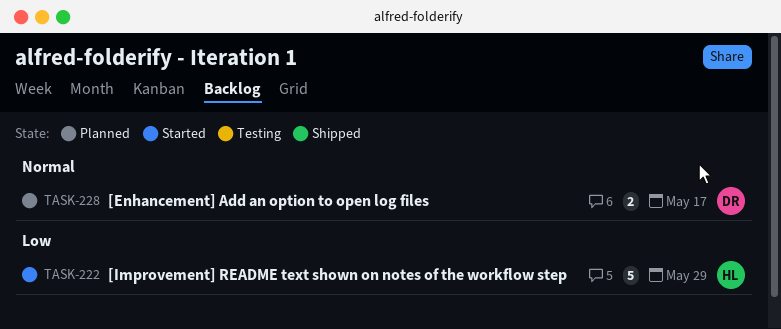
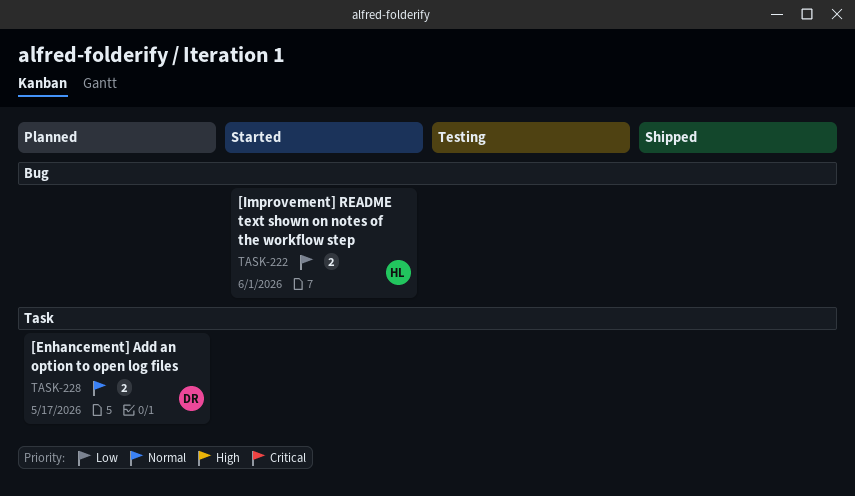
TASK-222, estimate: 5 -> 2
TASK-222, due: May 29 -> Jun 1

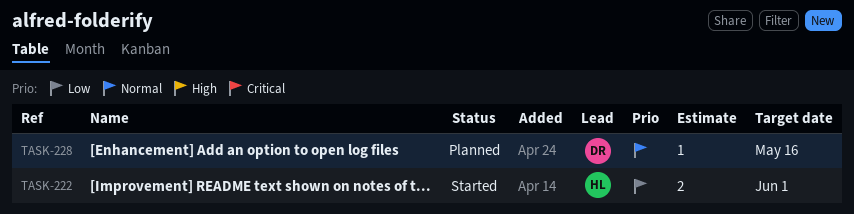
TASK-228, estimate: 2 -> 1
TASK-228, due: May 17 -> May 16

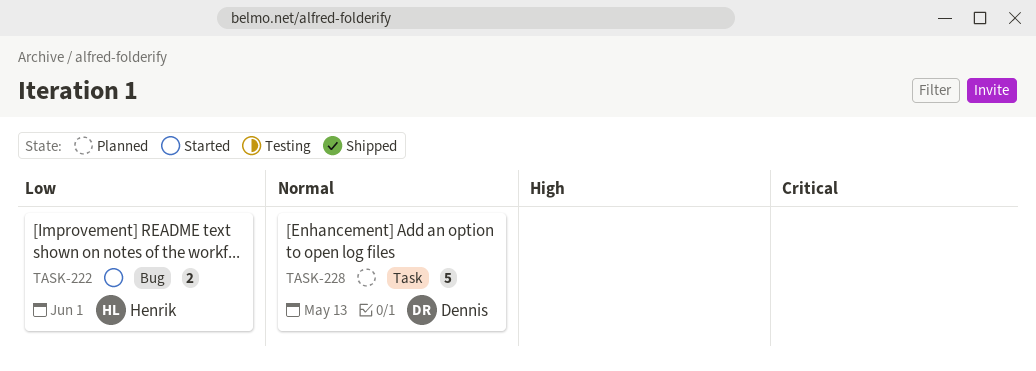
TASK-228, estimate: 1 -> 5
TASK-228, due: May 16 -> May 13

